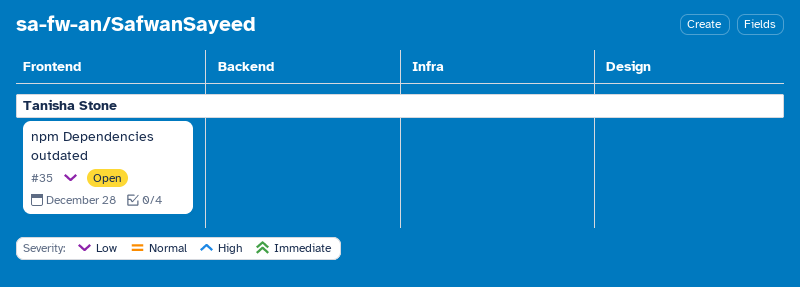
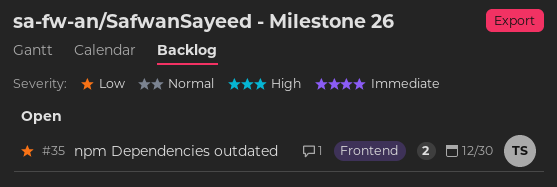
#35, due: Dec 28 -> Dec 30

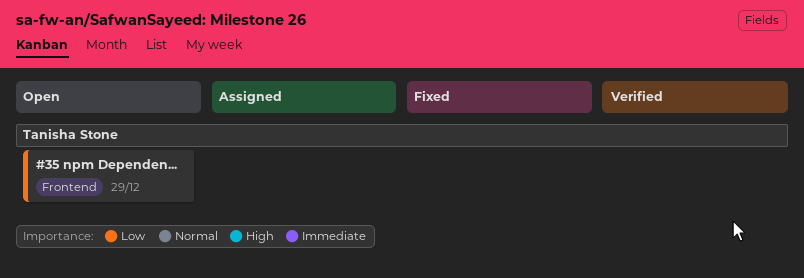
#35, due: Dec 30 -> Dec 29

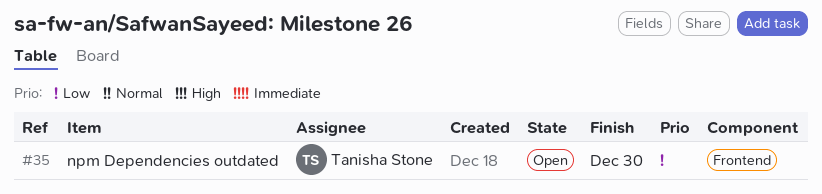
#35, due: Dec 29 -> Dec 30

